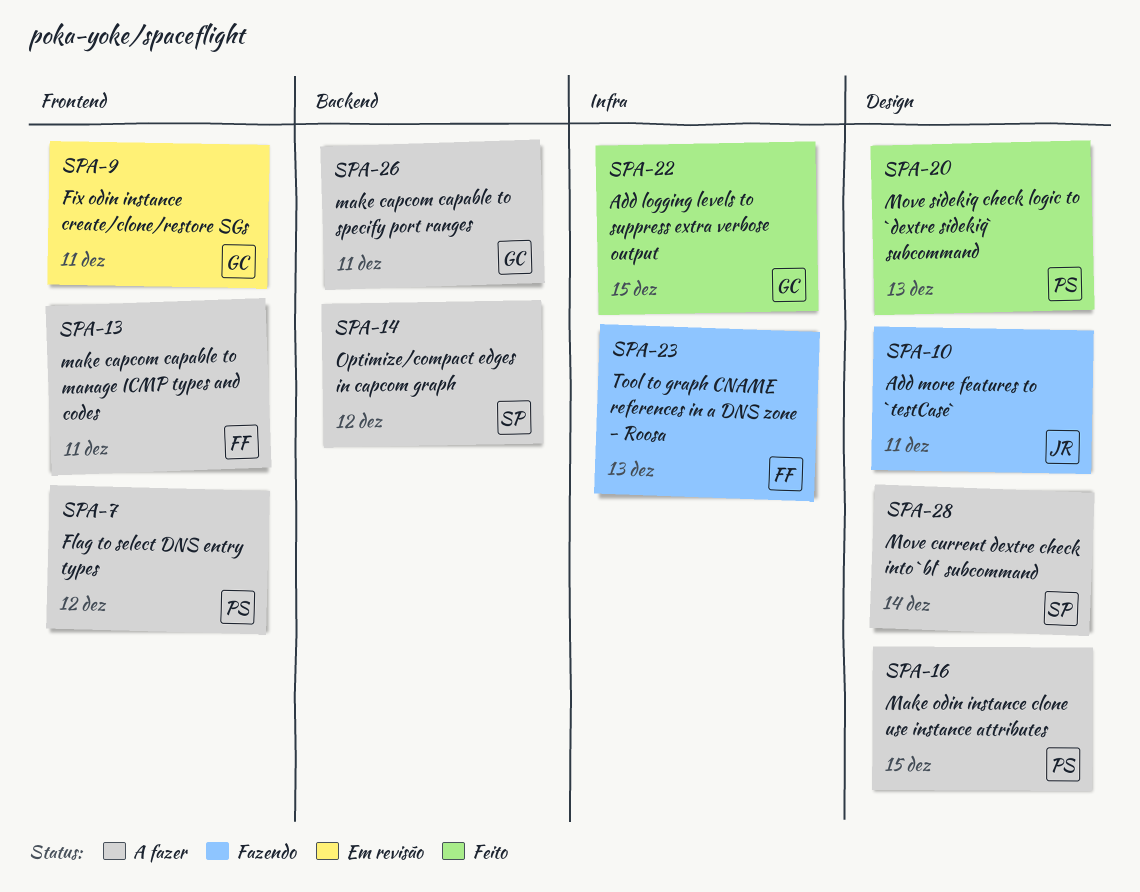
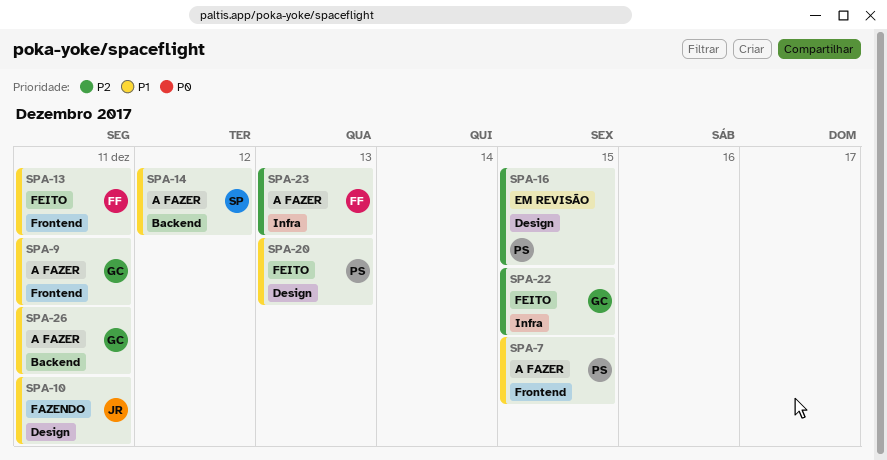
SPA-7, due: Dec 12 -> Dec 15
SPA-9, status: Em revisão -> A fazer
SPA-13, status: A fazer -> Feito
SPA-16, status: A fazer -> Em revisão
SPA-23, status: Fazendo -> A fazer
SPA-28: present -> none

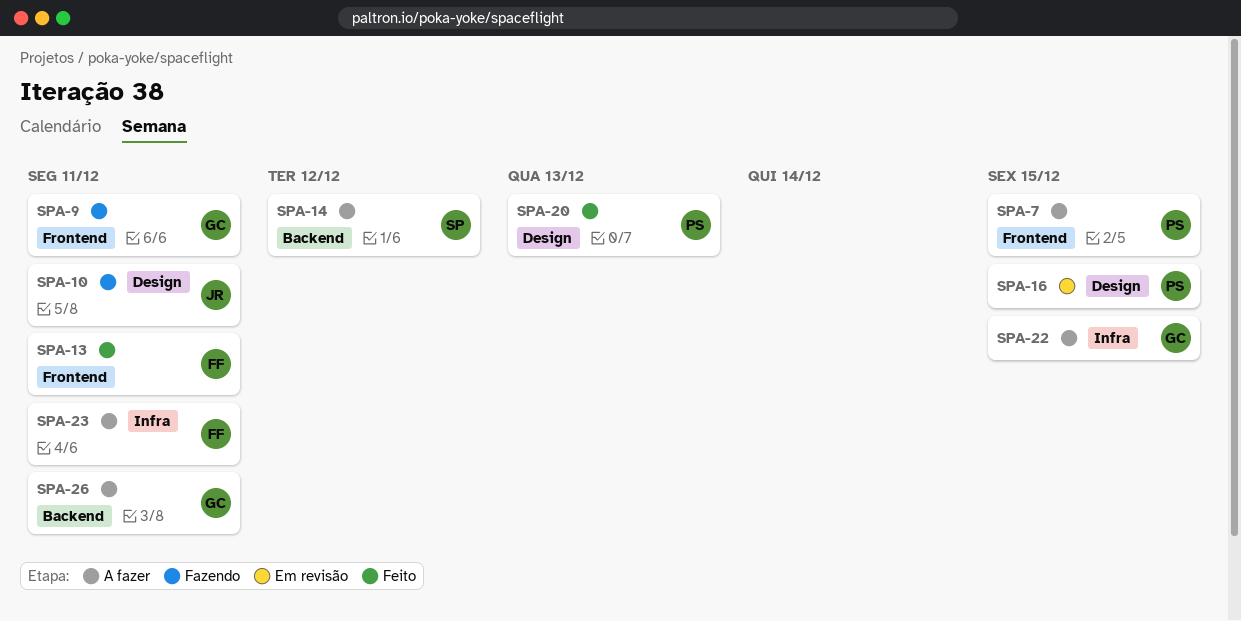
SPA-9, status: A fazer -> Fazendo
SPA-22, status: Feito -> A fazer
SPA-23, due: Dec 13 -> Dec 11

